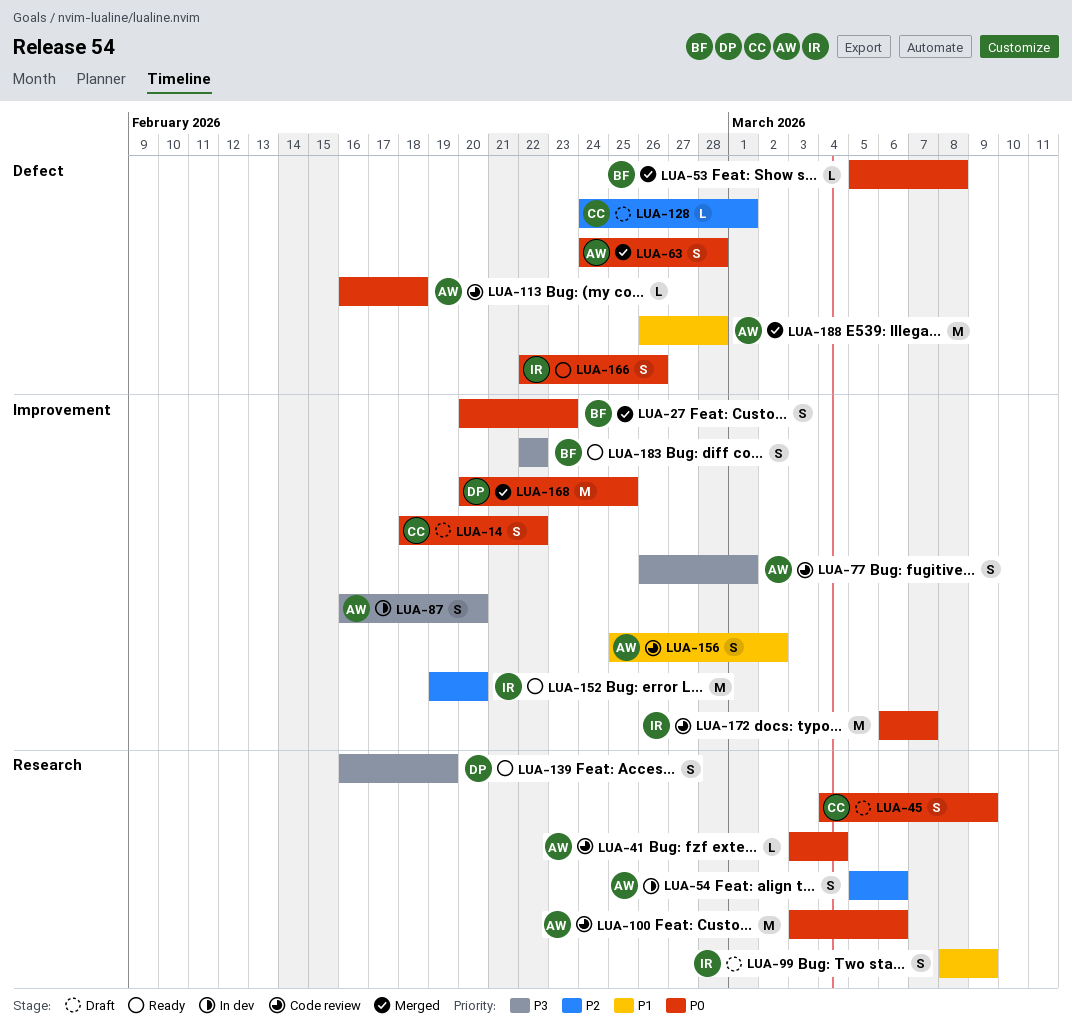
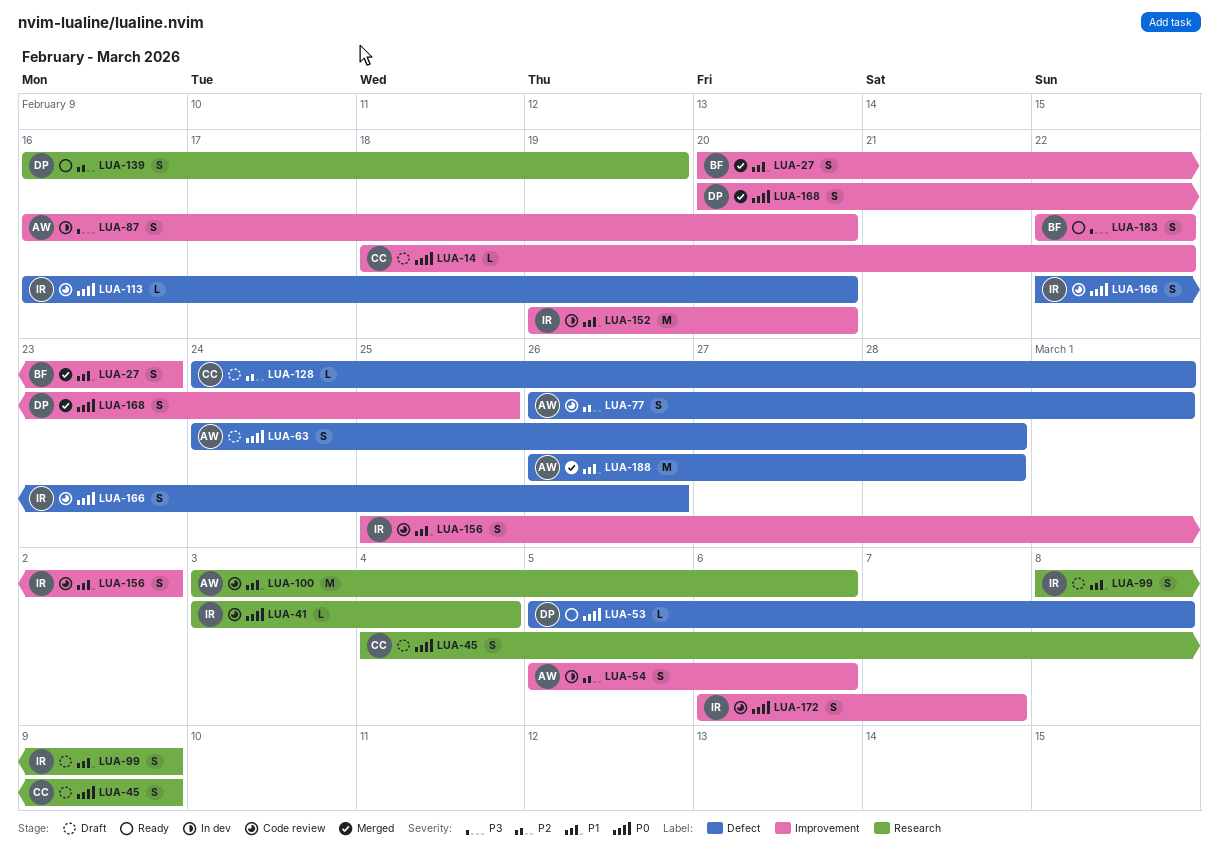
LUA-14, estimate: S -> L
LUA-27, priority: P0 -> P1
LUA-41, owner: AW -> IR
LUA-53, status: Merged -> Ready
LUA-53, owner: BF -> DP
LUA-54, label: Research -> Improvement
LUA-63, status: Merged -> Draft
LUA-77, priority: P3 -> P2
LUA-77, label: Improvement -> Defect
LUA-100, priority: P0 -> P1
LUA-113, owner: AW -> IR
LUA-113, due: Feb 18 -> Feb 20
LUA-139, priority: P3 -> P2
LUA-152, status: Ready -> In dev
LUA-152, priority: P2 -> P1
LUA-156, owner: AW -> IR
LUA-166, status: Ready -> Code review
LUA-168, estimate: M -> S
LUA-172, estimate: M -> S

